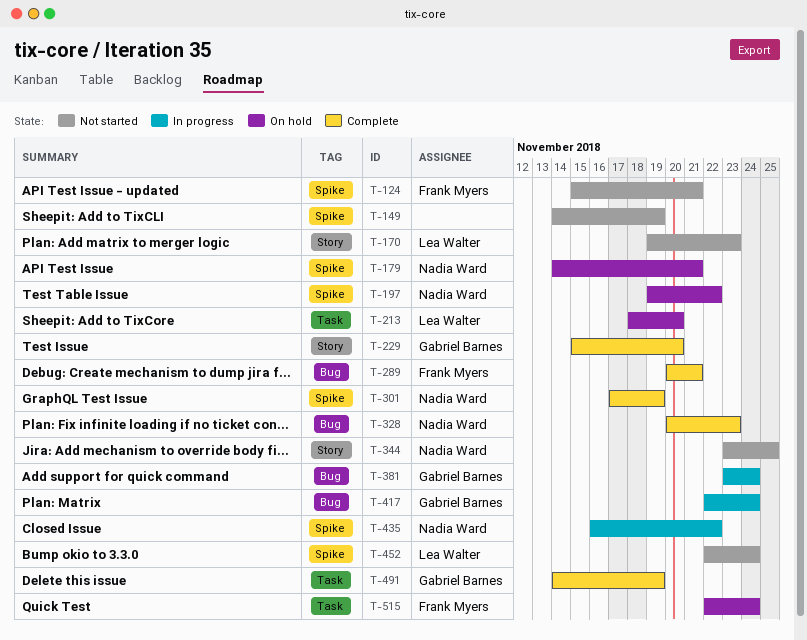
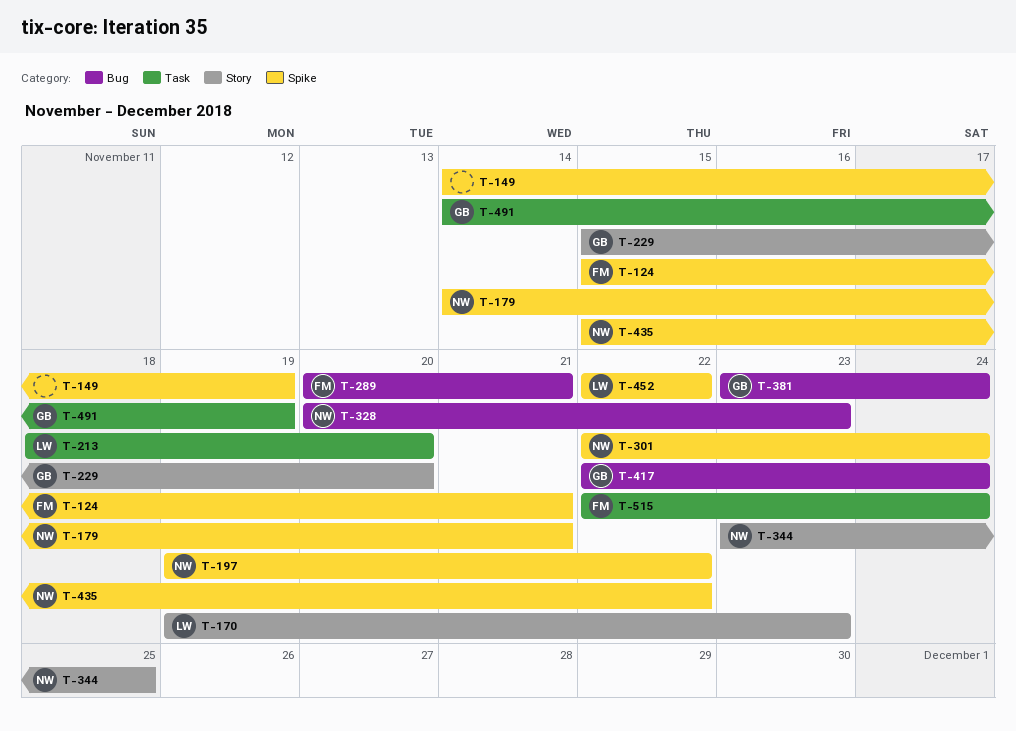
T-301, start: Nov 17 -> Nov 22
T-301, due: Nov 19 -> Nov 24
T-435, start: Nov 16 -> Nov 15
T-452, due: Nov 24 -> Nov 22

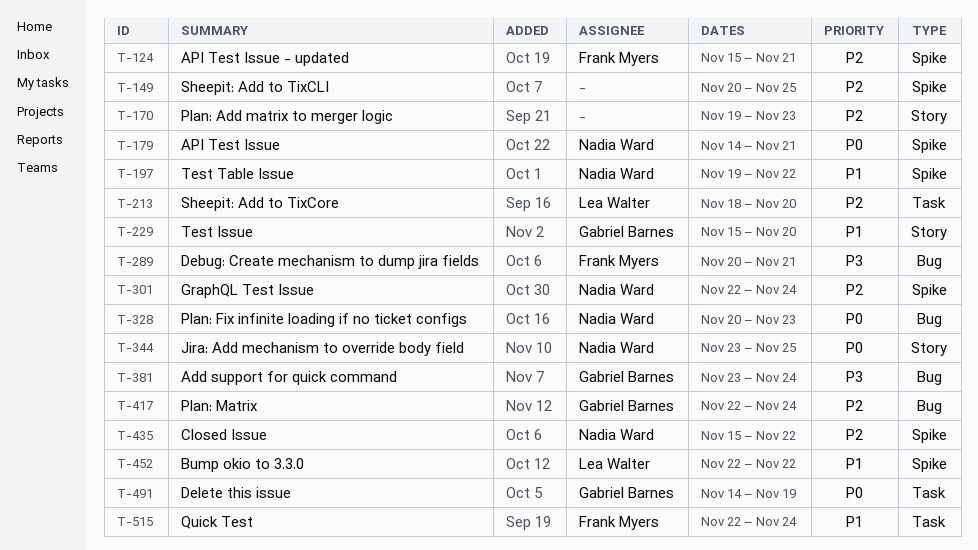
T-149, start: Nov 14 -> Nov 20
T-149, due: Nov 19 -> Nov 25
T-170, owner: Lea Walter -> none

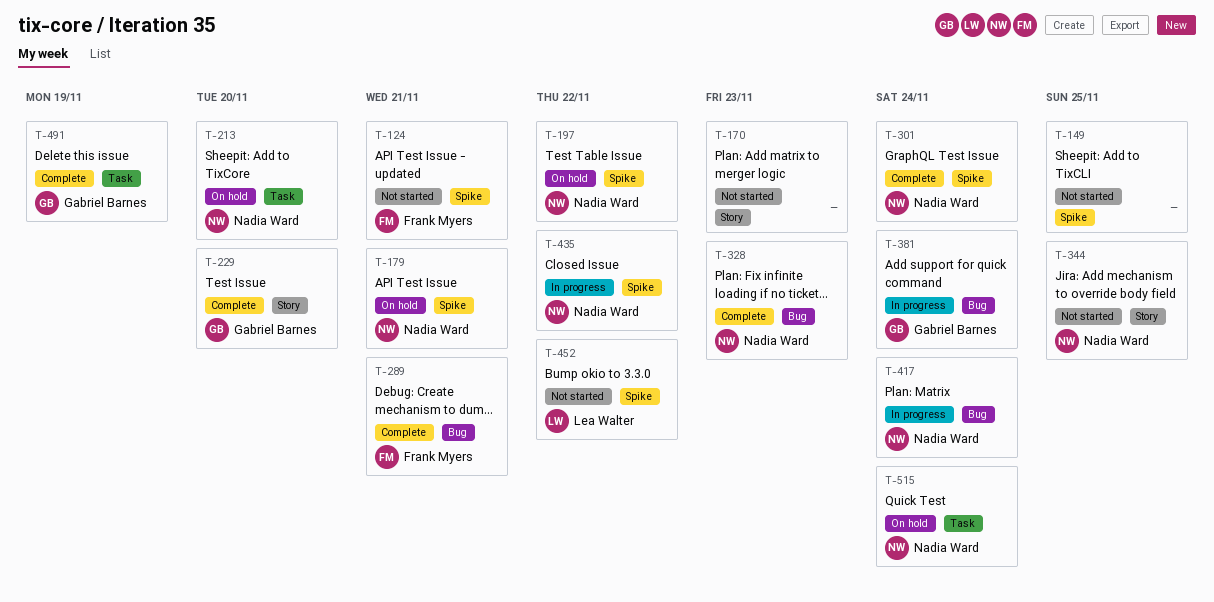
T-213, owner: Lea Walter -> Nadia Ward
T-417, owner: Gabriel Barnes -> Nadia Ward
T-515, owner: Frank Myers -> Nadia Ward

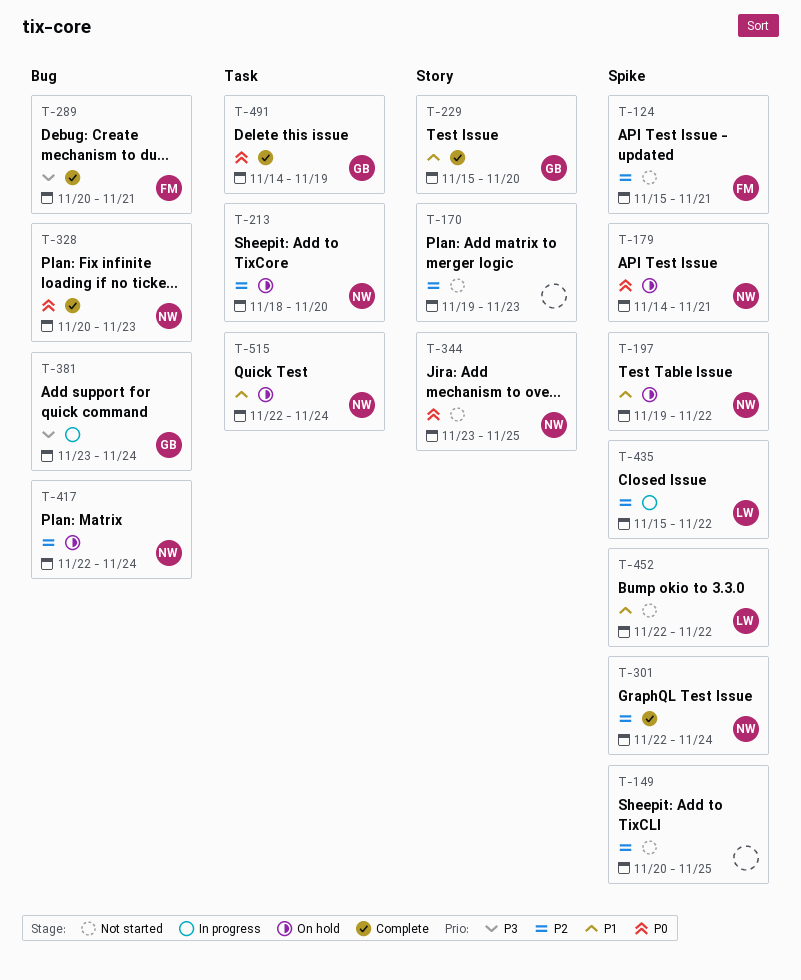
T-417, status: In progress -> On hold
T-435, owner: Nadia Ward -> Lea Walter

